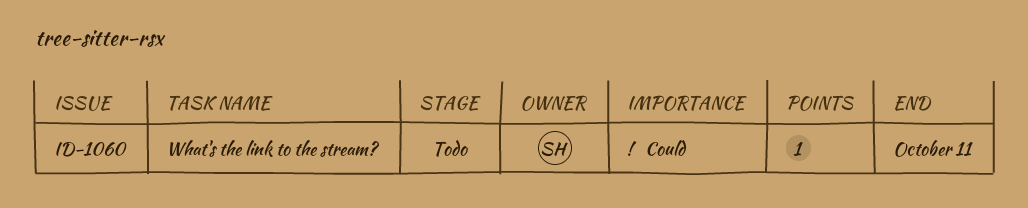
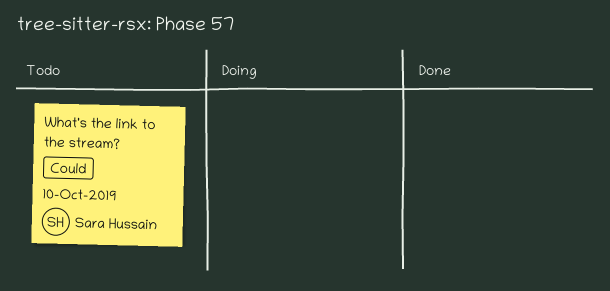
What's the link to the stream?, due: Oct 11 -> Oct 10

